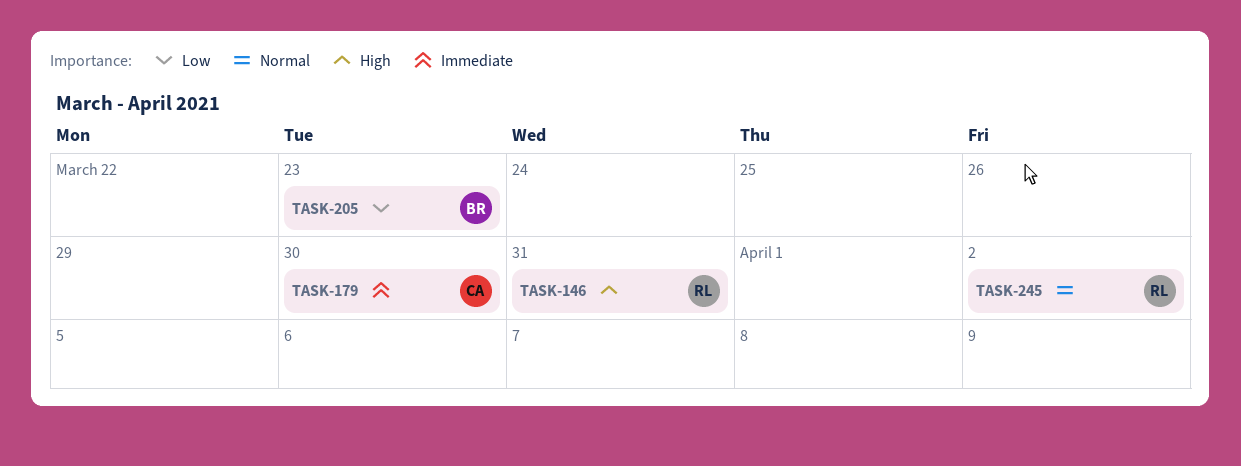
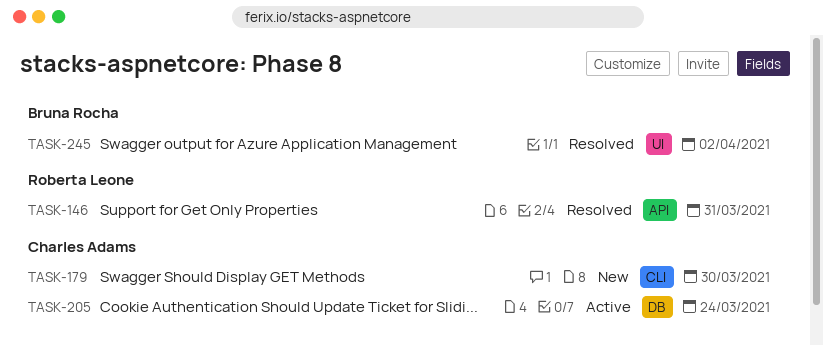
TASK-205, owner: Bruna Rocha -> Charles Adams
TASK-205, due: Mar 23 -> Mar 24
TASK-245, owner: Roberta Leone -> Bruna Rocha

